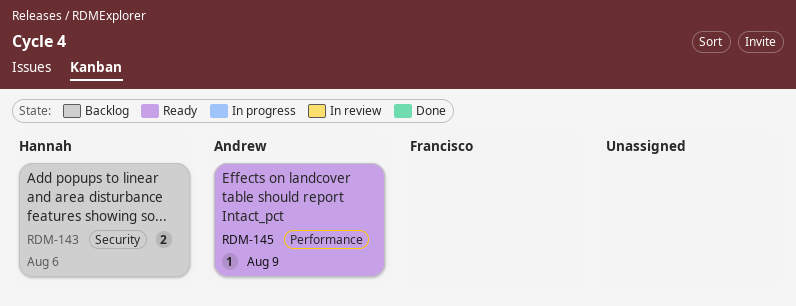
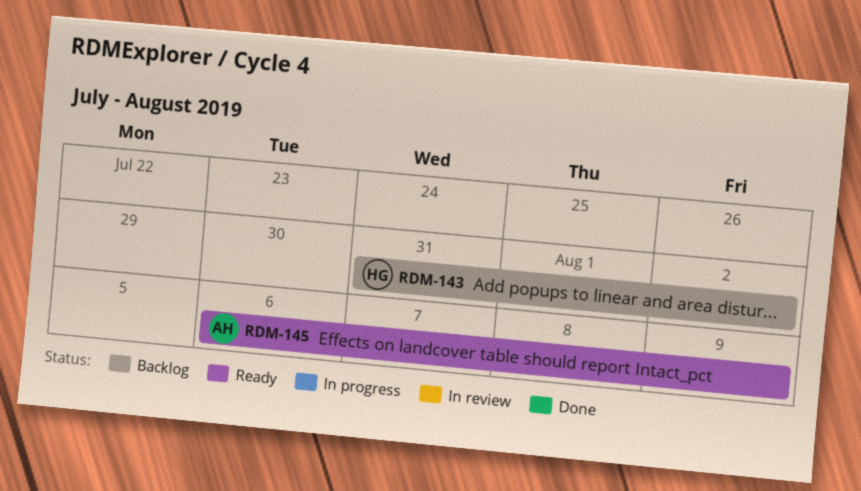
RDM-143, due: Aug 6 -> Aug 2

